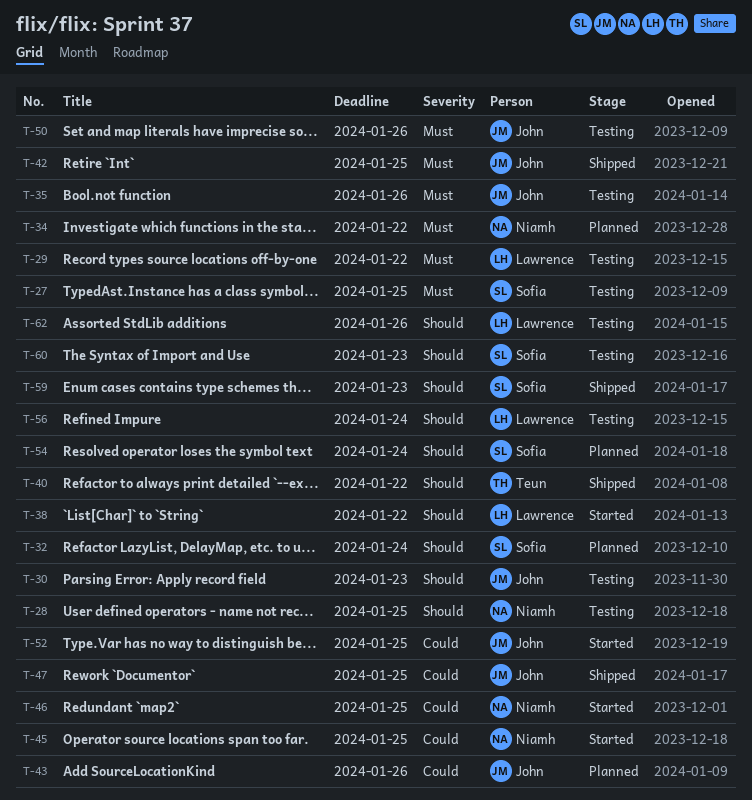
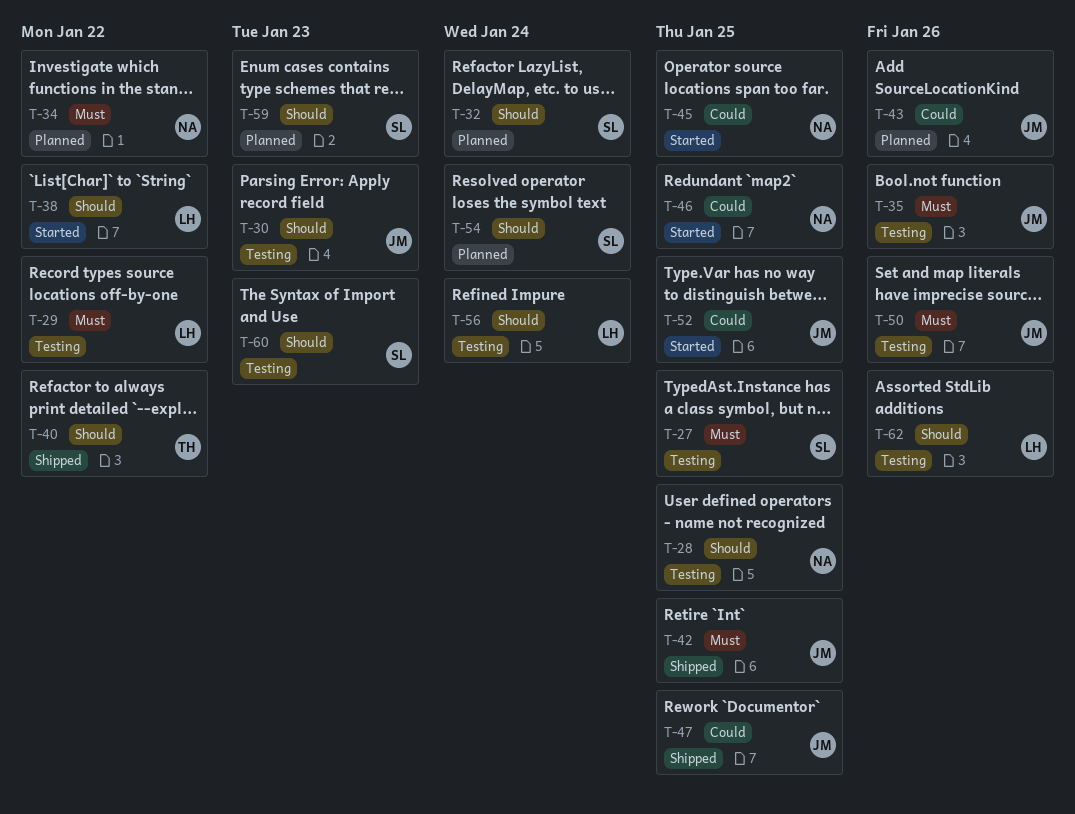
T-59, status: Shipped -> Planned

